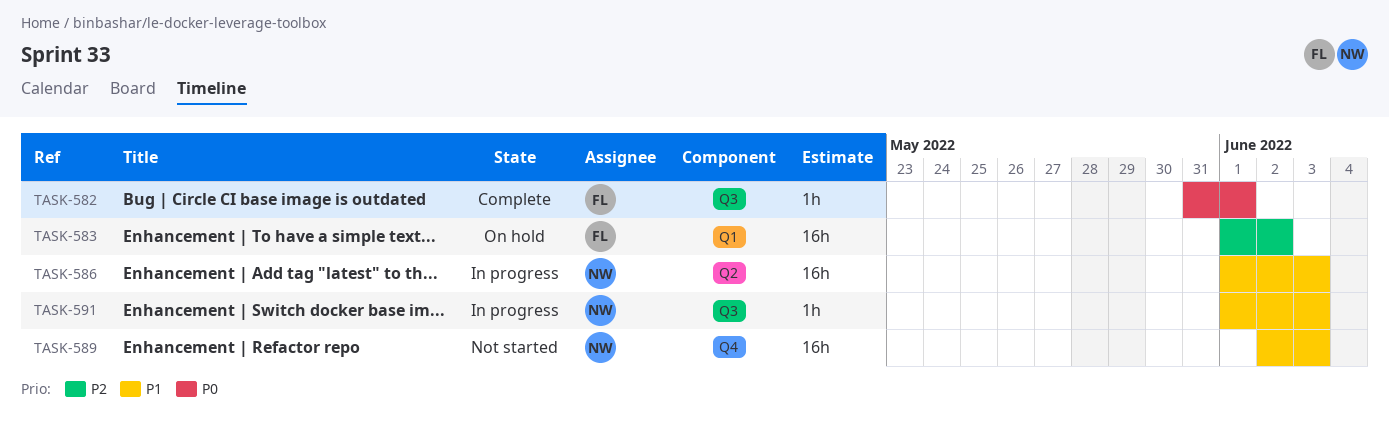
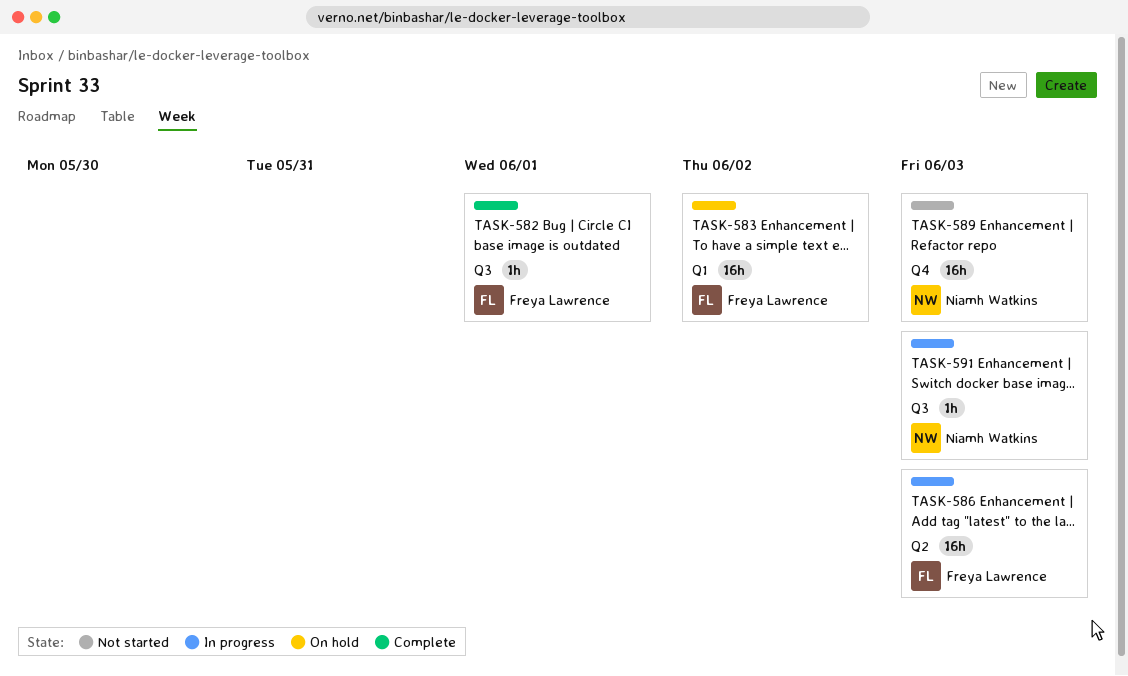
TASK-586, owner: Niamh Watkins -> Freya Lawrence

